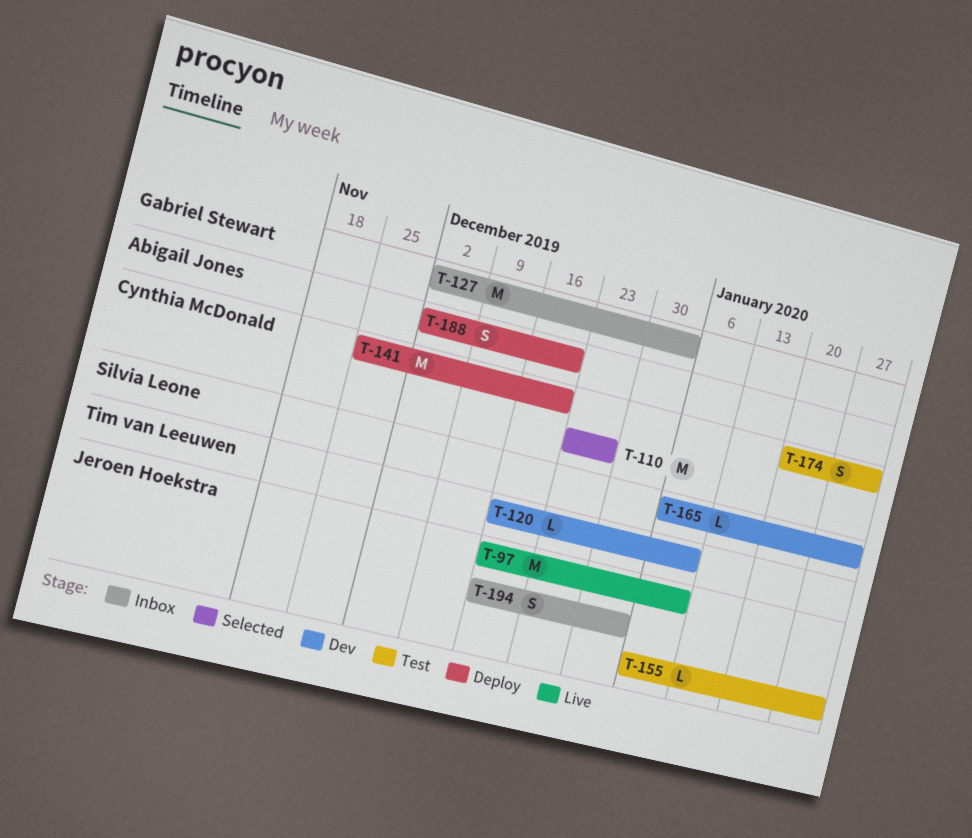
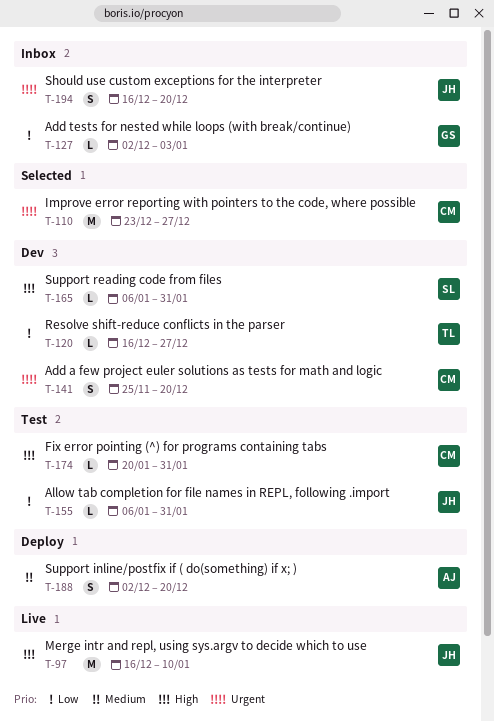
T-120, due: Jan 10 -> Dec 27
T-127, estimate: M -> L
T-141, status: Deploy -> Dev
T-141, estimate: M -> S
T-174, estimate: S -> L
T-194, due: Jan 3 -> Dec 20

